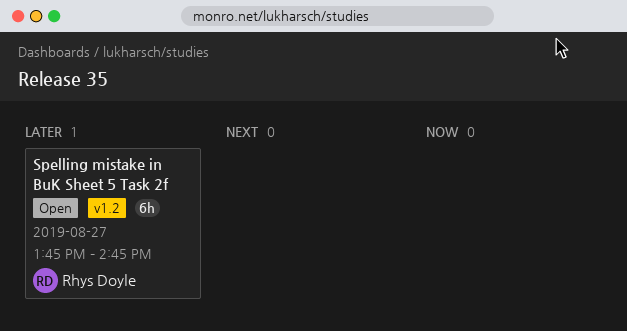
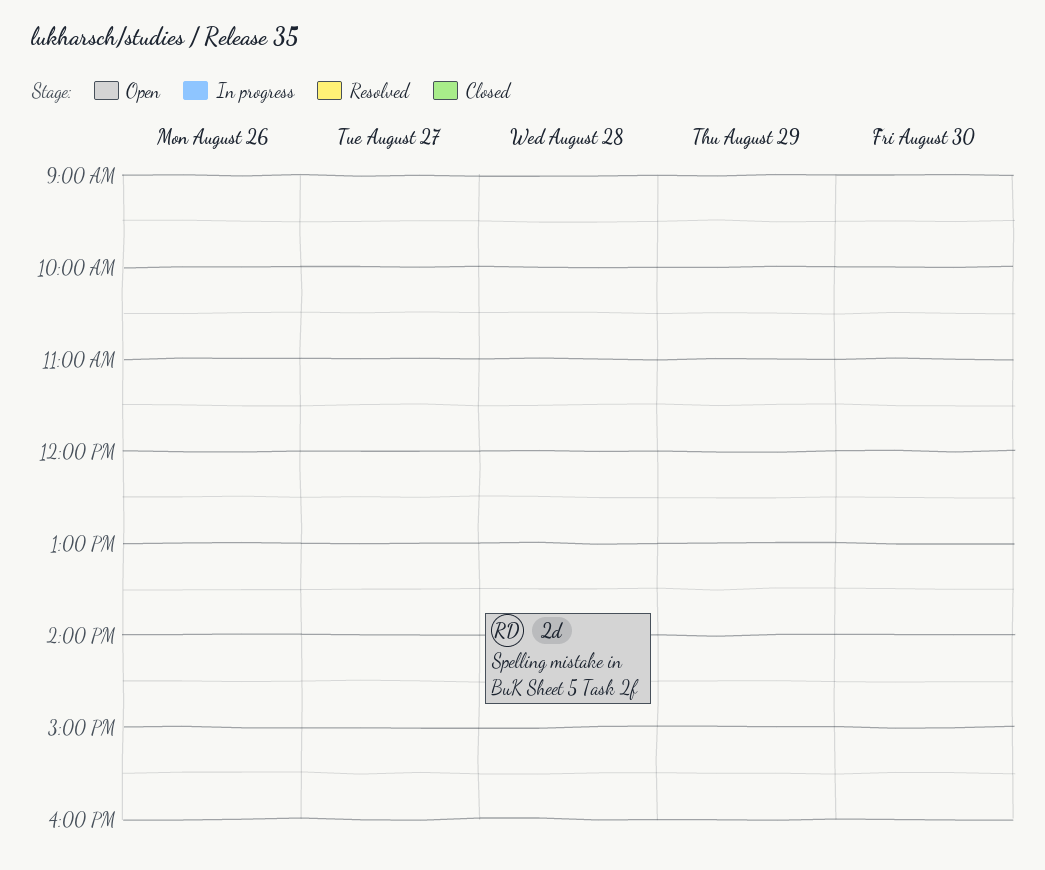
Spelling mistake in BuK Sheet 5 Task 2f, estimate: 6h -> 2d
Spelling mistake in BuK Sheet 5 Task 2f, day: Aug 27 -> Aug 28

